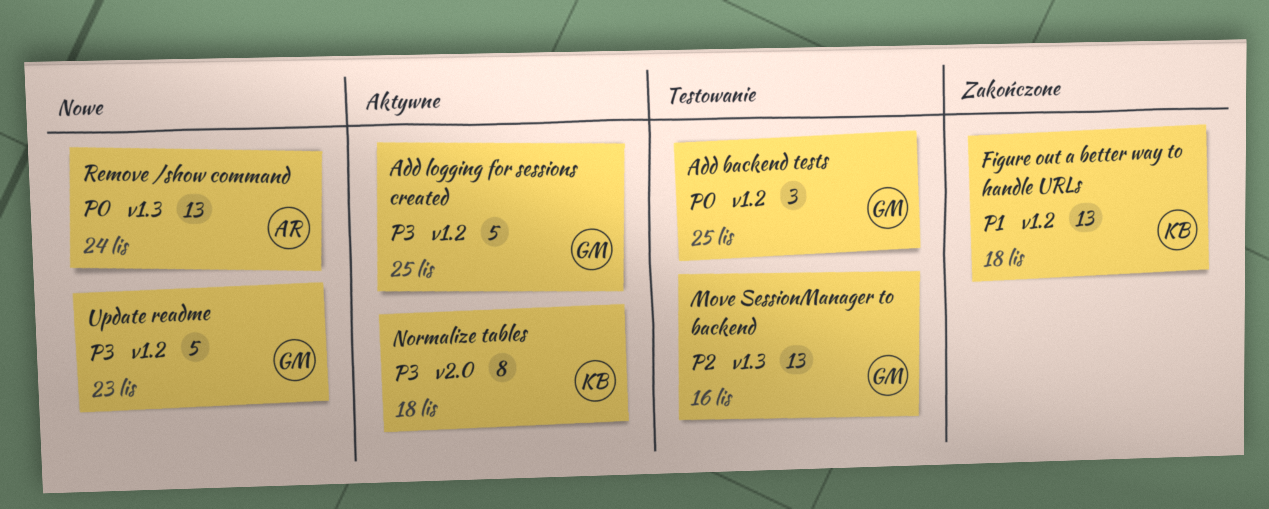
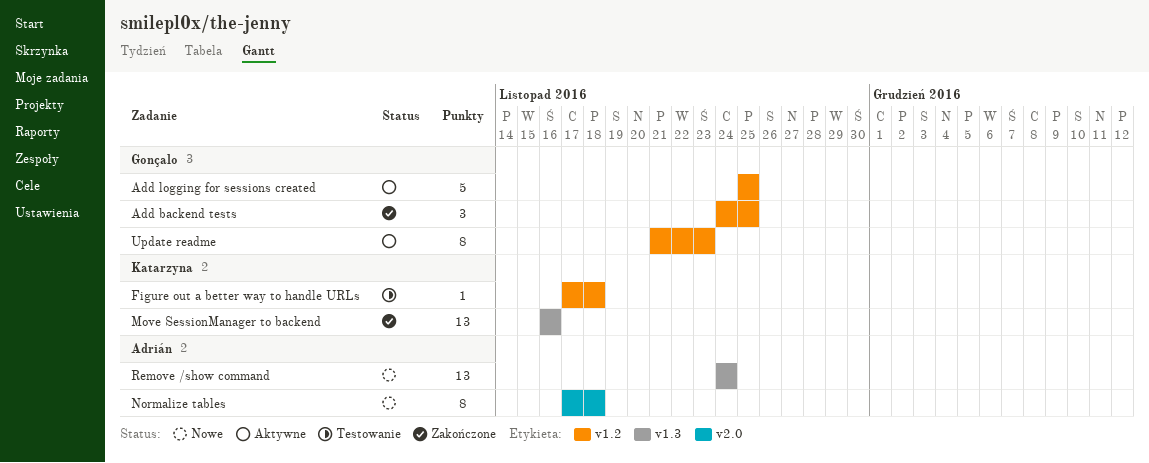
Add backend tests, status: Testowanie -> Zakończone
Figure out a better way to handle URLs, status: Zakończone -> Testowanie
Figure out a better way to handle URLs, estimate: 13 -> 1
Move SessionManager to backend, status: Testowanie -> Zakończone
Move SessionManager to backend, owner: Gonçalo -> Katarzyna
Normalize tables, status: Aktywne -> Nowe
Normalize tables, owner: Katarzyna -> Adrián
Update readme, status: Nowe -> Aktywne
Update readme, estimate: 5 -> 8

